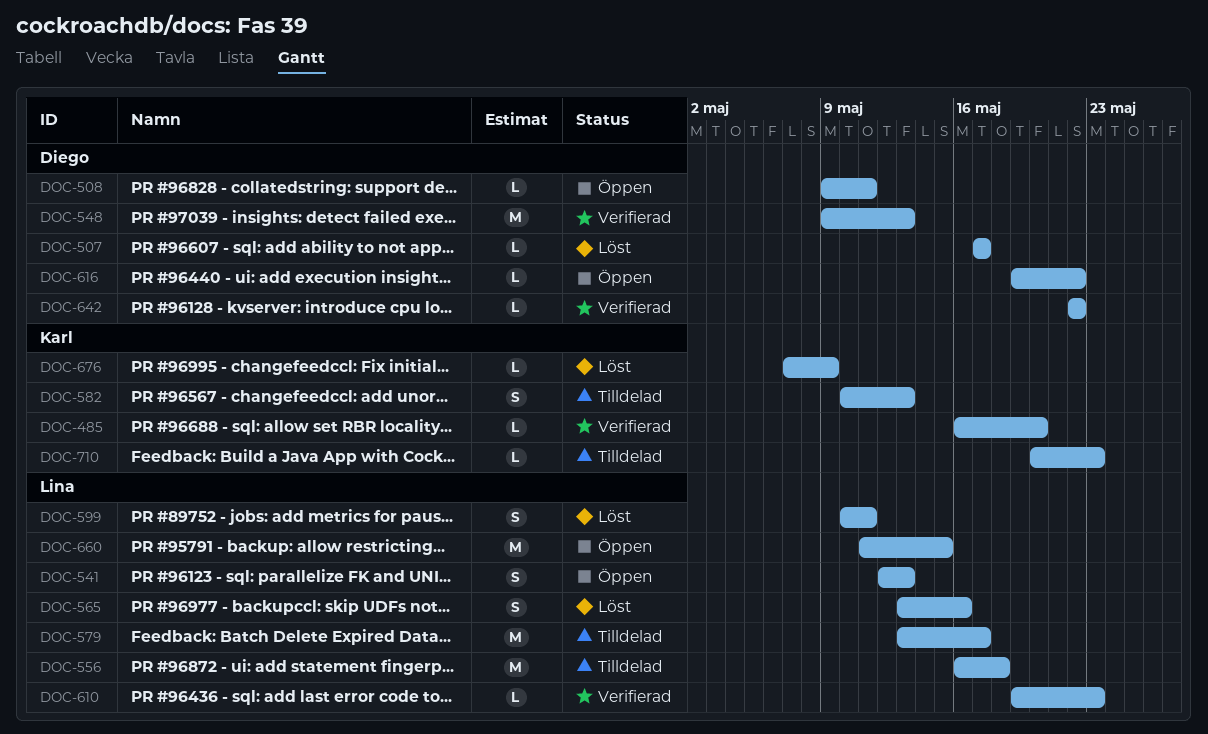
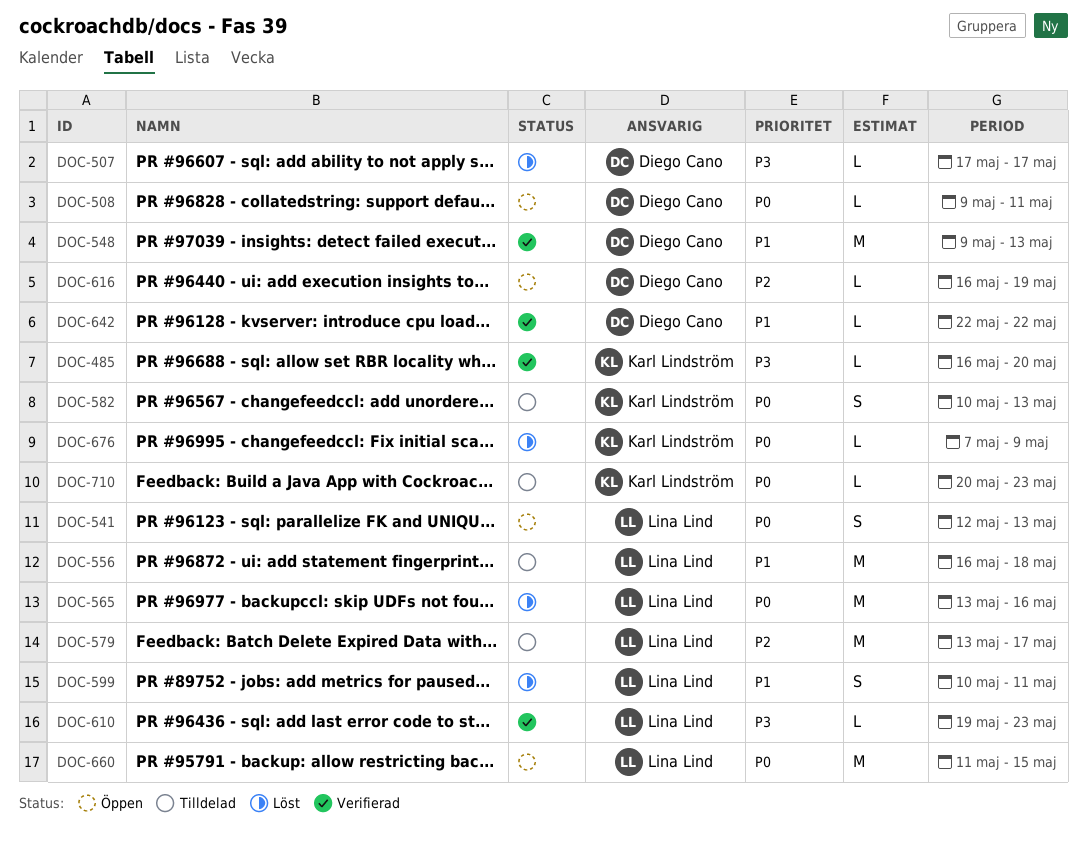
DOC-565, estimate: S -> M
DOC-616, start: May 19 -> May 16
DOC-616, due: May 22 -> May 19

